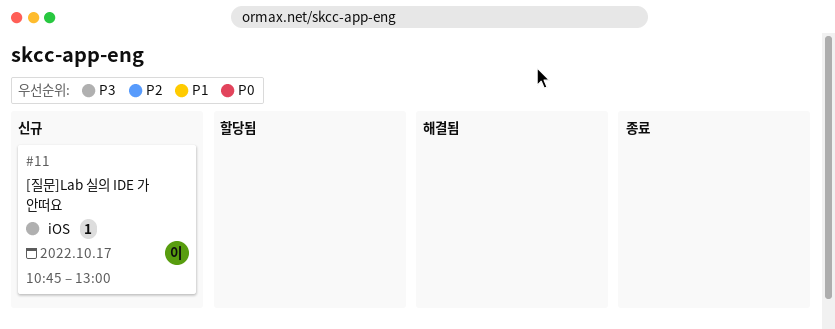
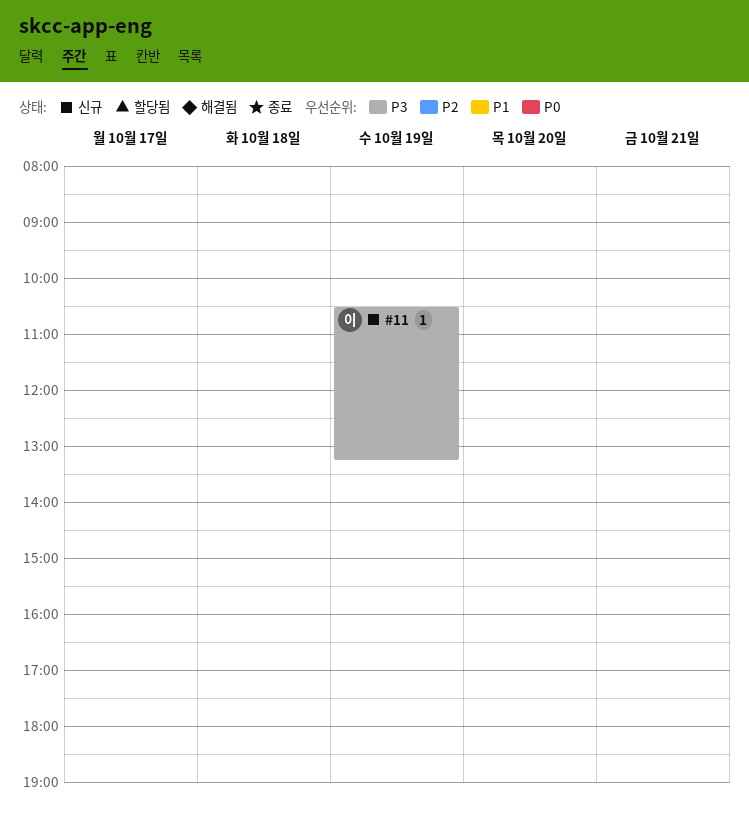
#11, day: Oct 17 -> Oct 19
#11, begins: 10:45 -> 10:30
#11, ends: 13:00 -> 13:15

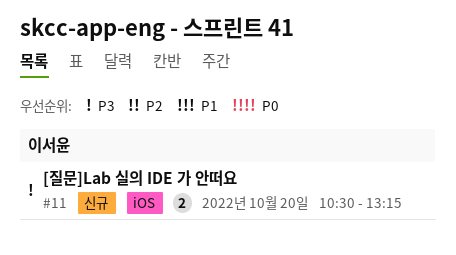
#11, estimate: 1 -> 2
#11, day: Oct 19 -> Oct 20

